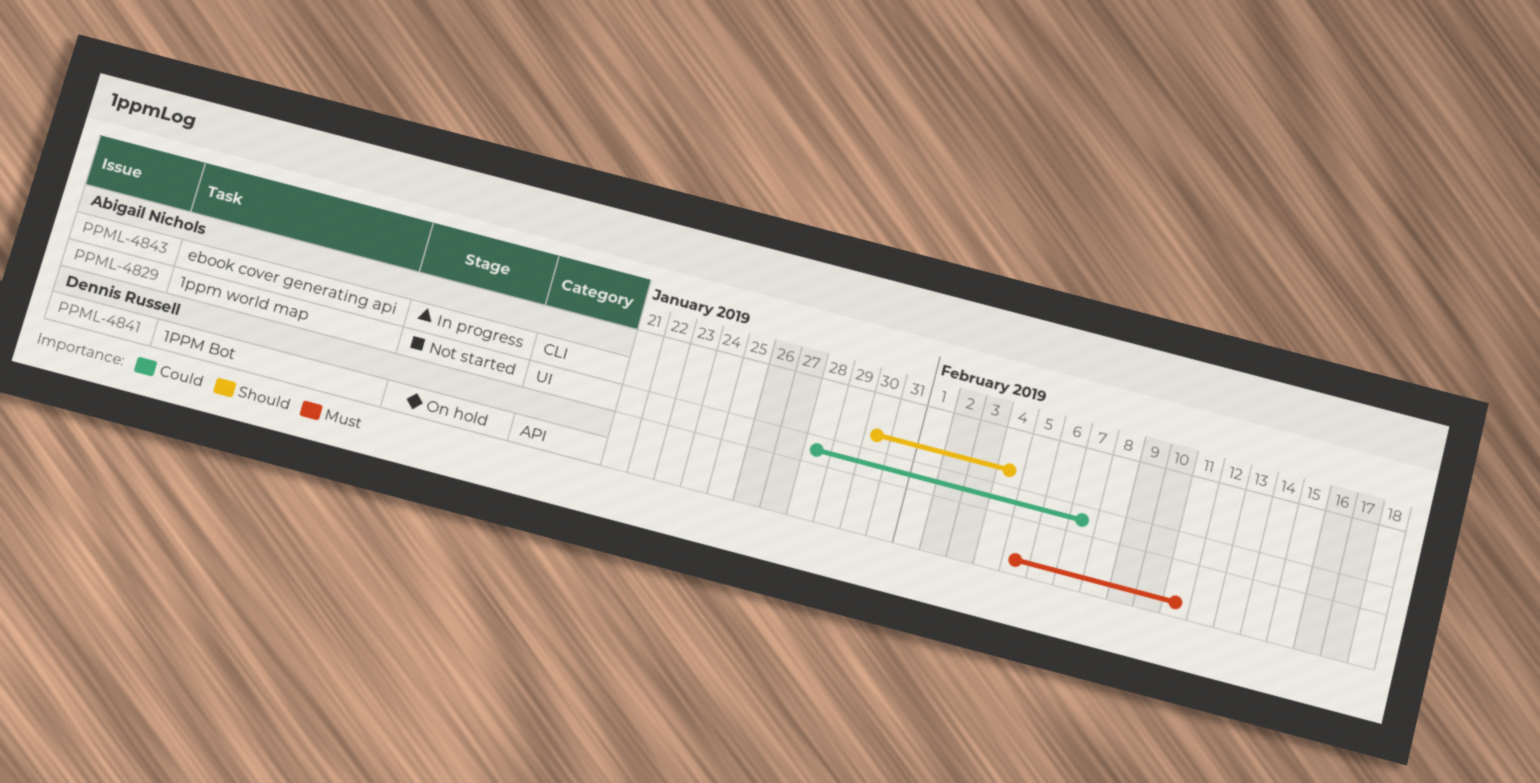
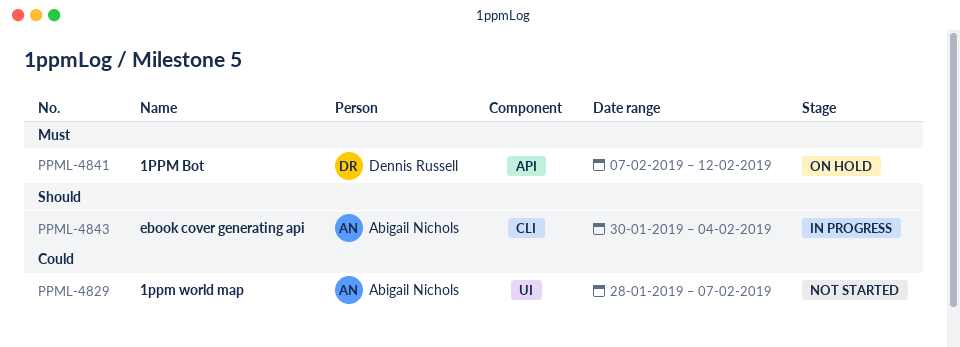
PPML-4841, start: Feb 5 -> Feb 7
PPML-4841, due: Feb 11 -> Feb 12

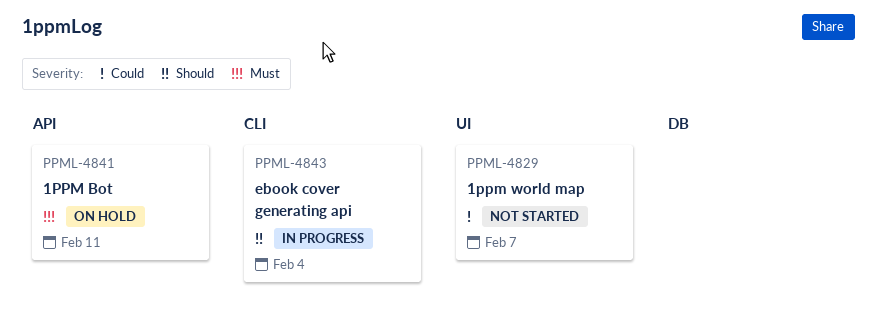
PPML-4841, due: Feb 12 -> Feb 11

